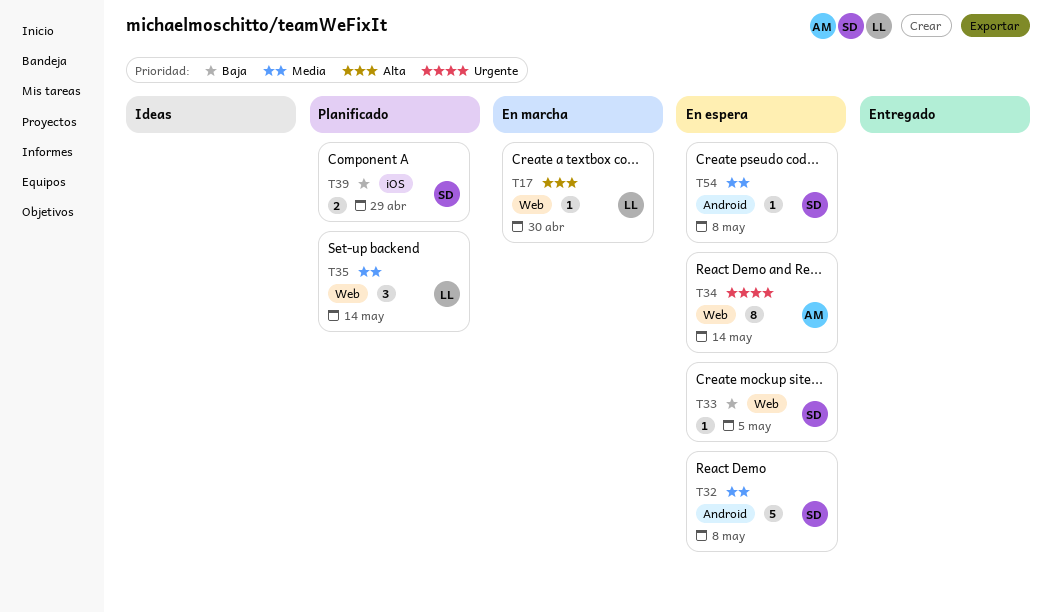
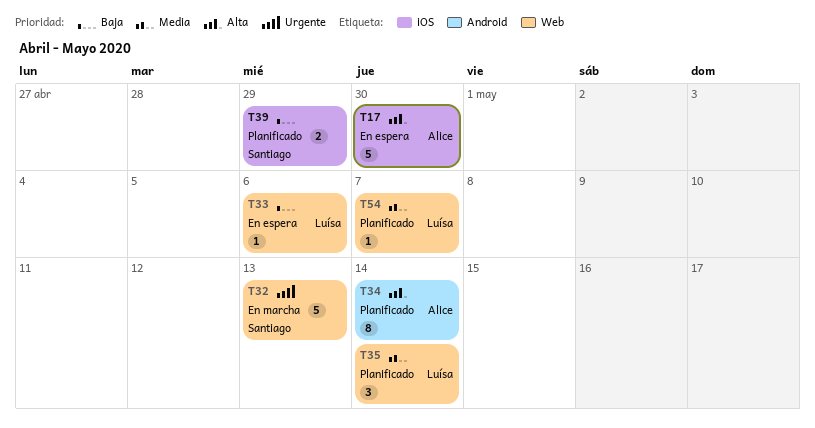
T17, status: En marcha -> En espera
T17, owner: Luísa -> Alice
T17, label: Web -> iOS
T17, estimate: 1 -> 5
T32, status: En espera -> En marcha
T32, priority: Media -> Urgente
T32, label: Android -> Web
T32, due: May 8 -> May 13
T33, owner: Santiago -> Luísa
T33, due: May 5 -> May 6
T34, status: En espera -> Planificado
T34, priority: Urgente -> Alta
T34, label: Web -> Android
T54, status: En espera -> Planificado
T54, owner: Santiago -> Luísa
T54, label: Android -> Web
T54, due: May 8 -> May 7

